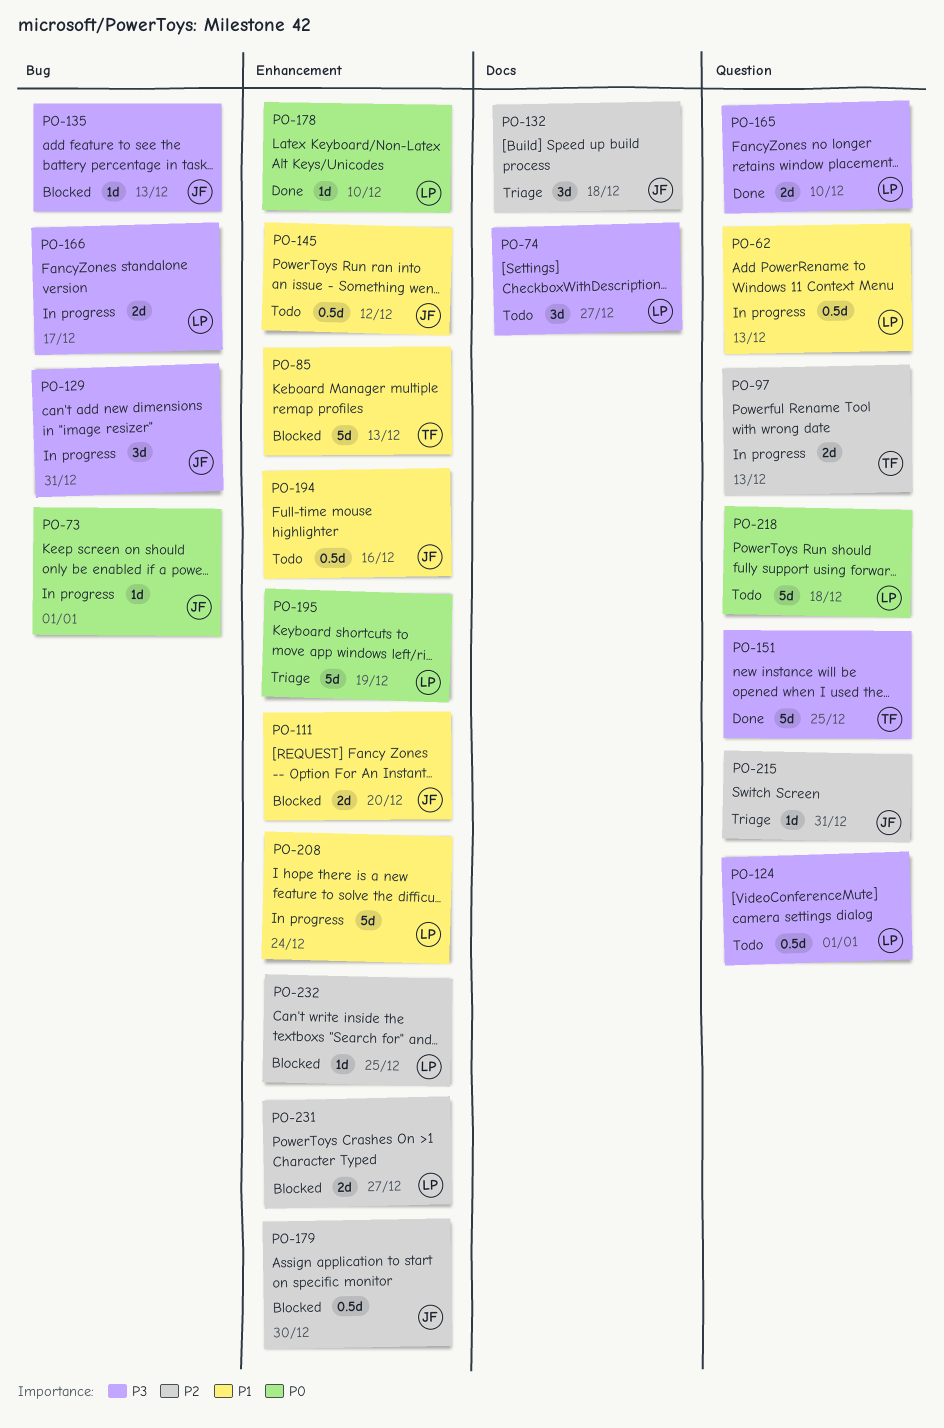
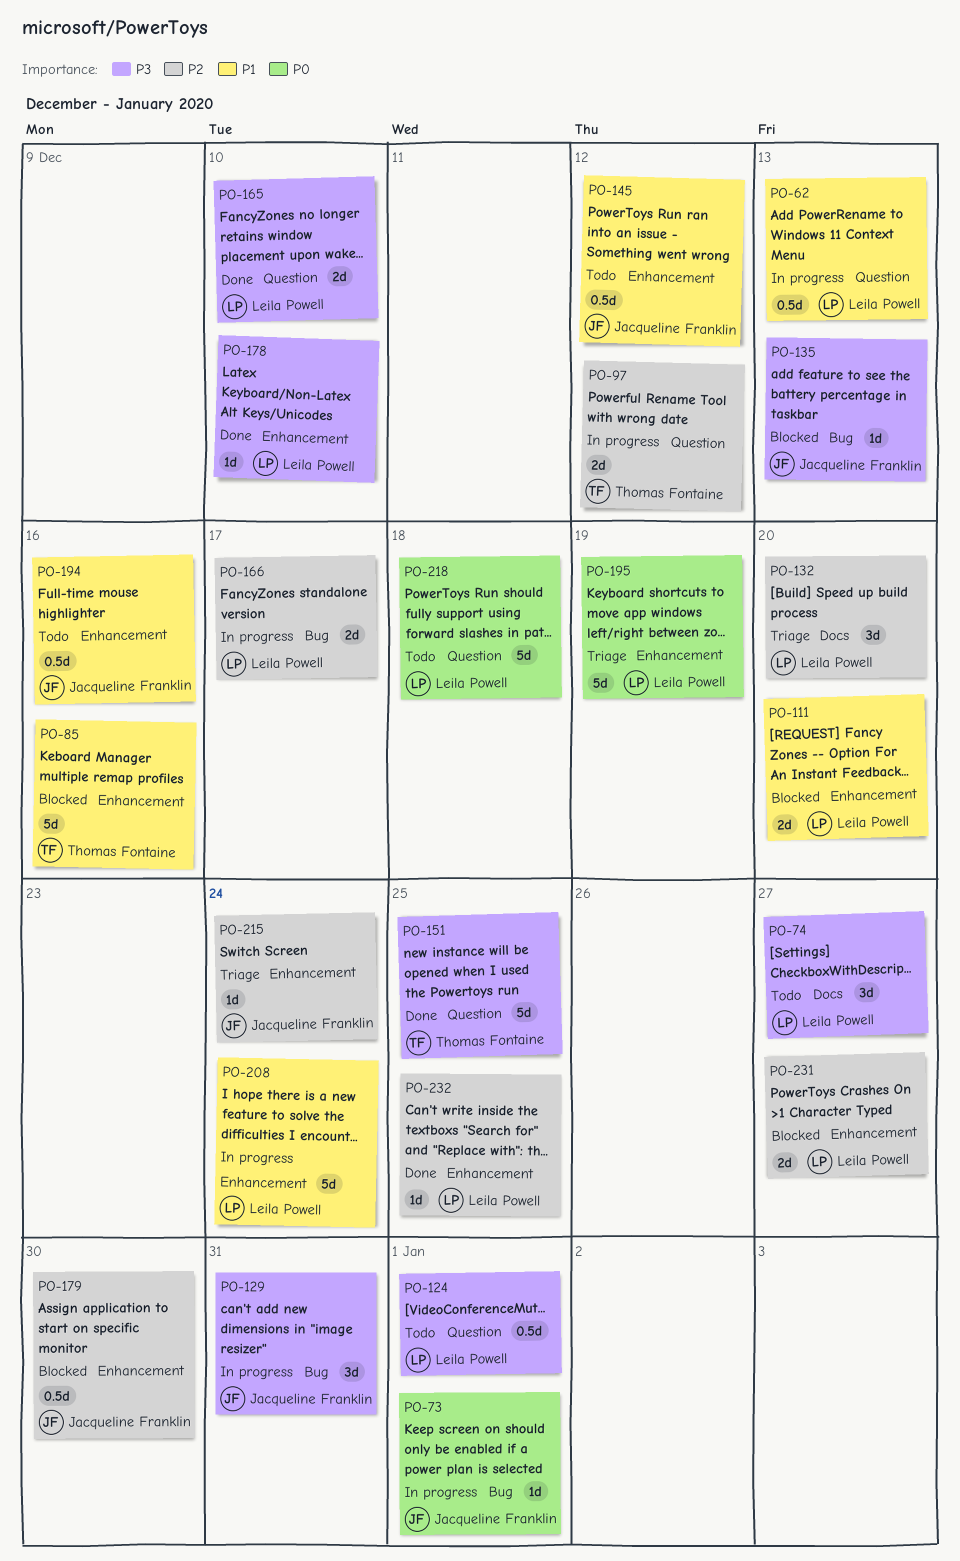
PO-85, due: Dec 13 -> Dec 16
PO-97, due: Dec 13 -> Dec 12
PO-111, owner: Jacqueline Franklin -> Leila Powell
PO-132, owner: Jacqueline Franklin -> Leila Powell
PO-132, due: Dec 18 -> Dec 20
PO-166, priority: P3 -> P2
PO-178, priority: P0 -> P3
PO-215, label: Question -> Enhancement
PO-215, due: Dec 31 -> Dec 24
PO-232, status: Blocked -> Done

